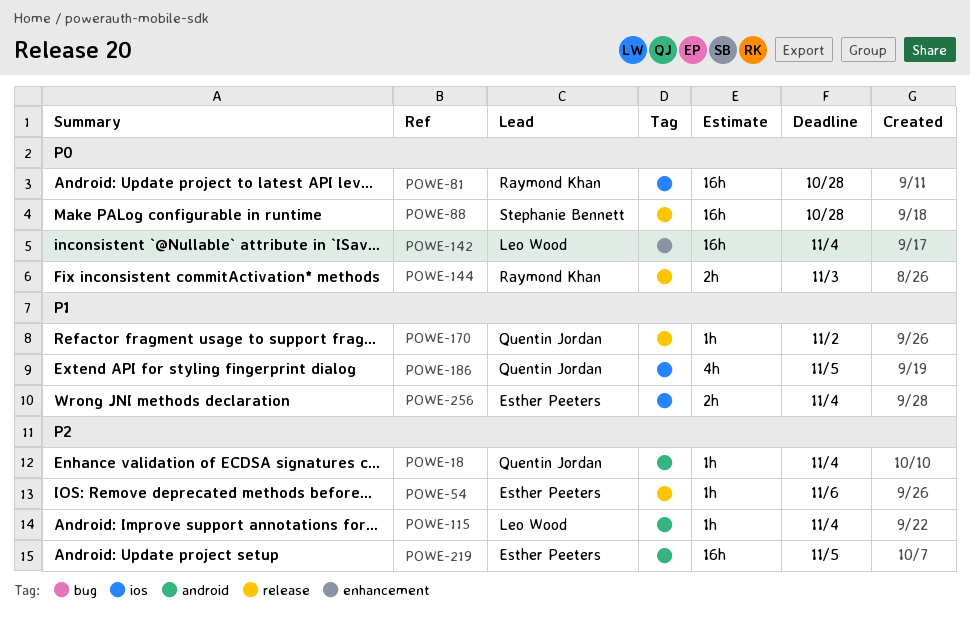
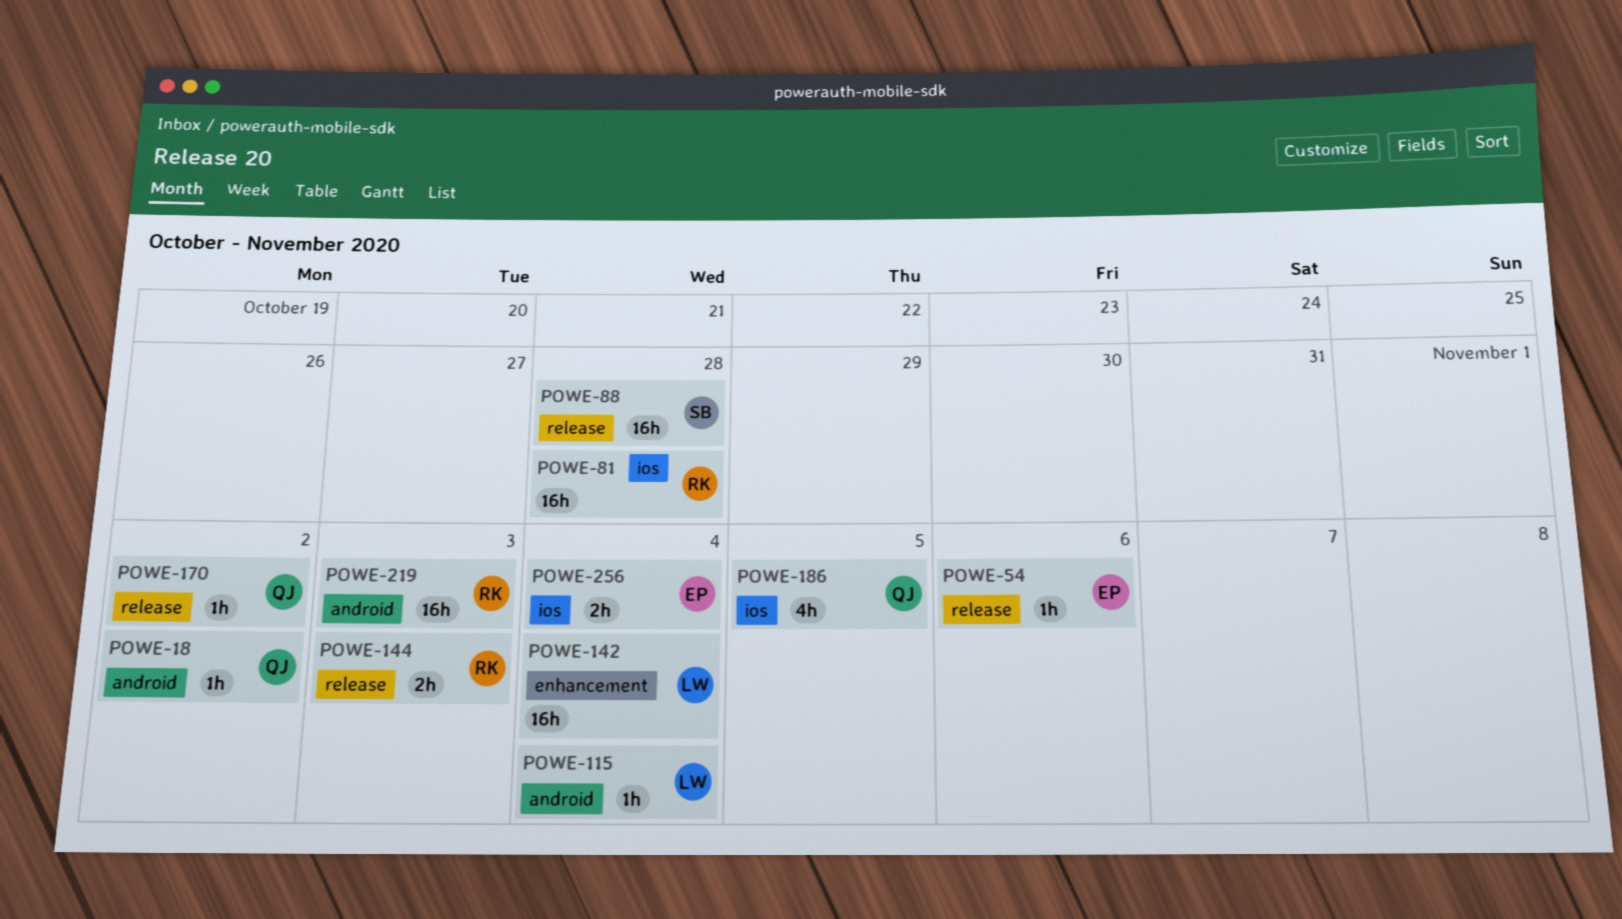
POWE-18, due: Nov 4 -> Nov 2
POWE-219, owner: Esther Peeters -> Raymond Khan
POWE-219, due: Nov 5 -> Nov 3

